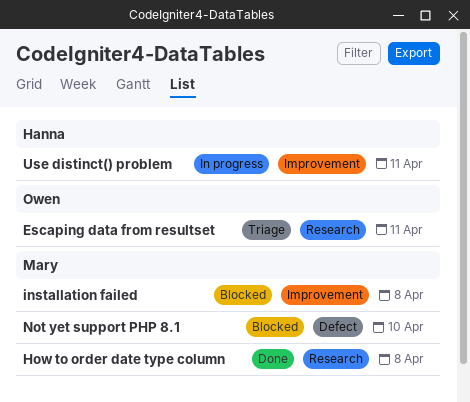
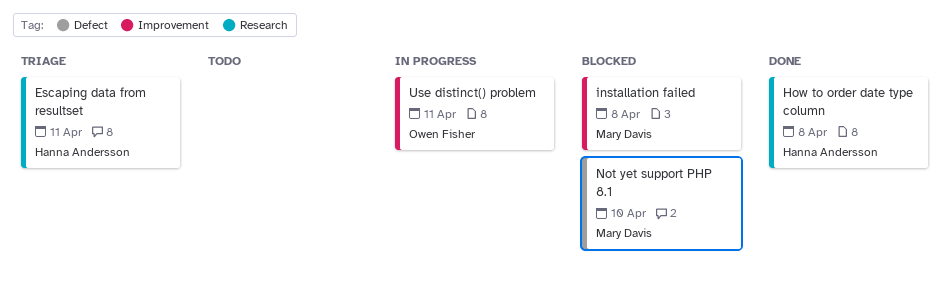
Escaping data from resultset, owner: Owen Fisher -> Hanna Andersson
How to order date type column, owner: Mary Davis -> Hanna Andersson
Use distinct() problem, owner: Hanna Andersson -> Owen Fisher

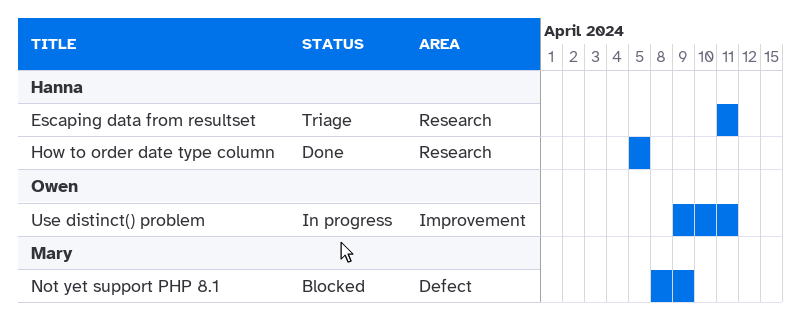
How to order date type column, due: Apr 8 -> Apr 5
installation failed: present -> none
Not yet support PHP 8.1, due: Apr 10 -> Apr 9

